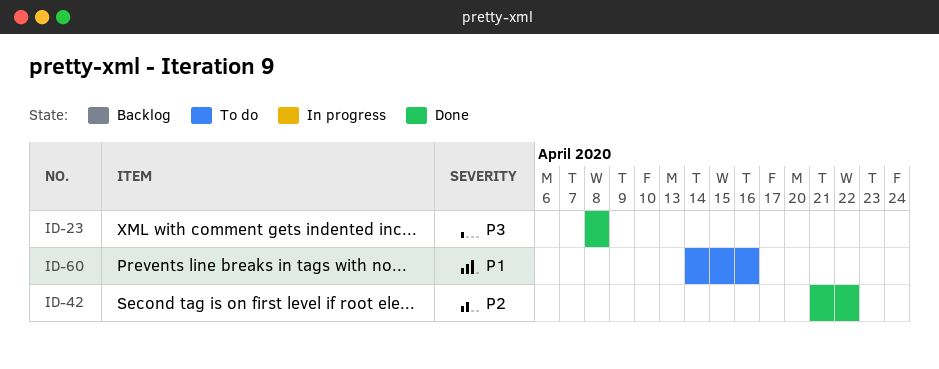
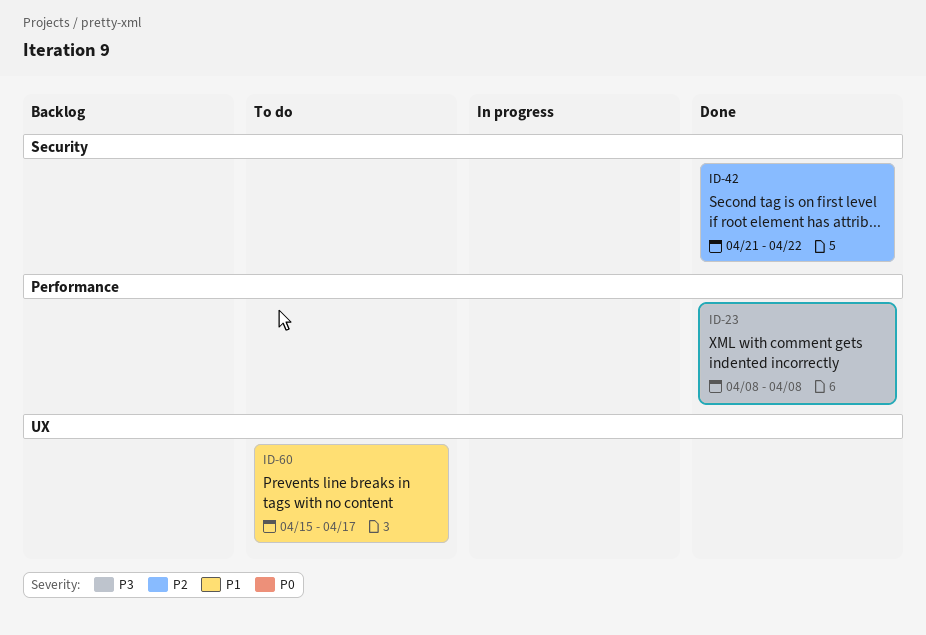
ID-60, start: Apr 14 -> Apr 15
ID-60, due: Apr 16 -> Apr 17

